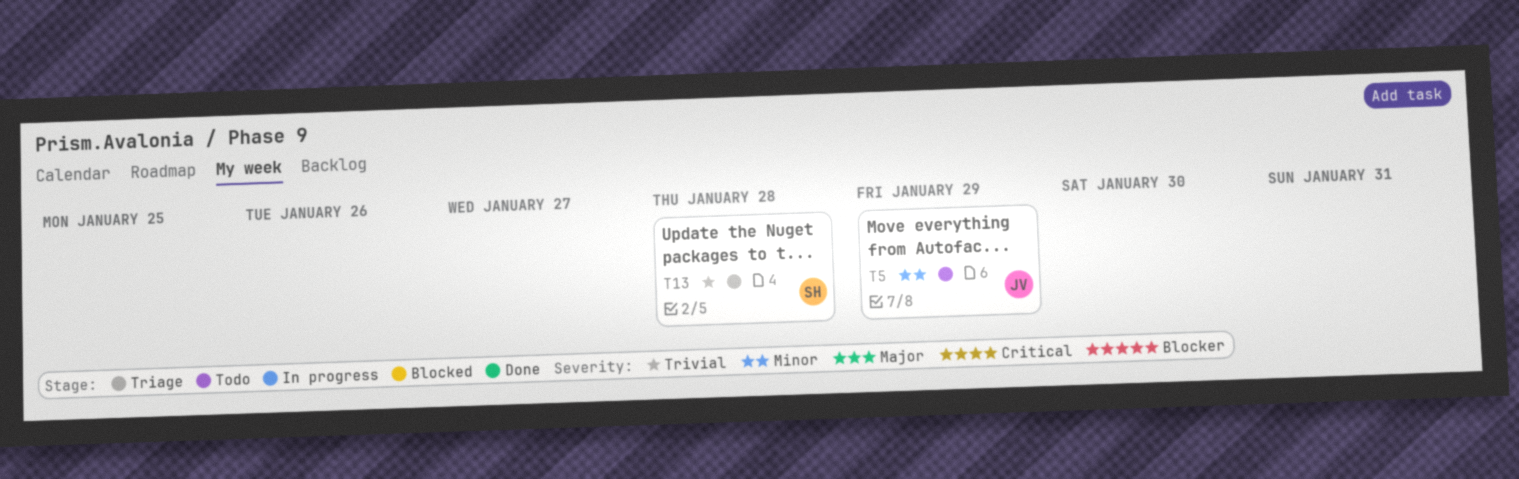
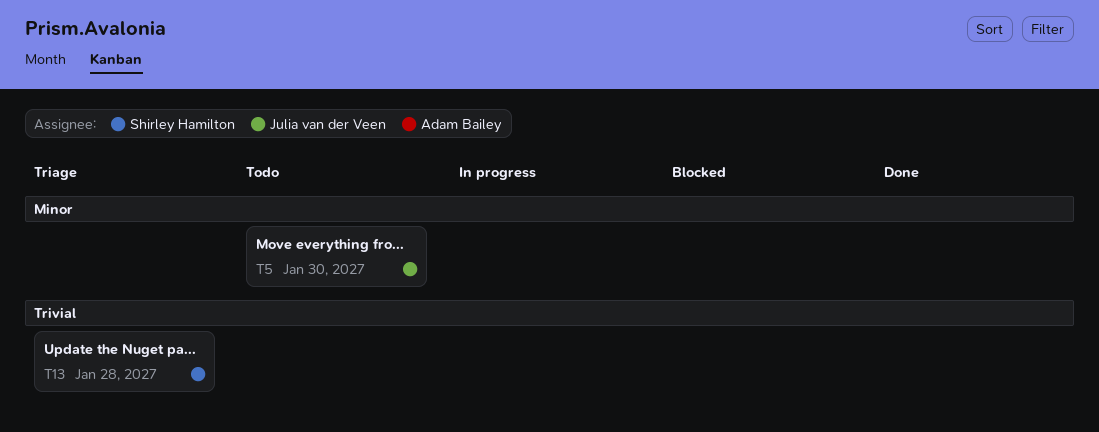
T5, due: Jan 29 -> Jan 30

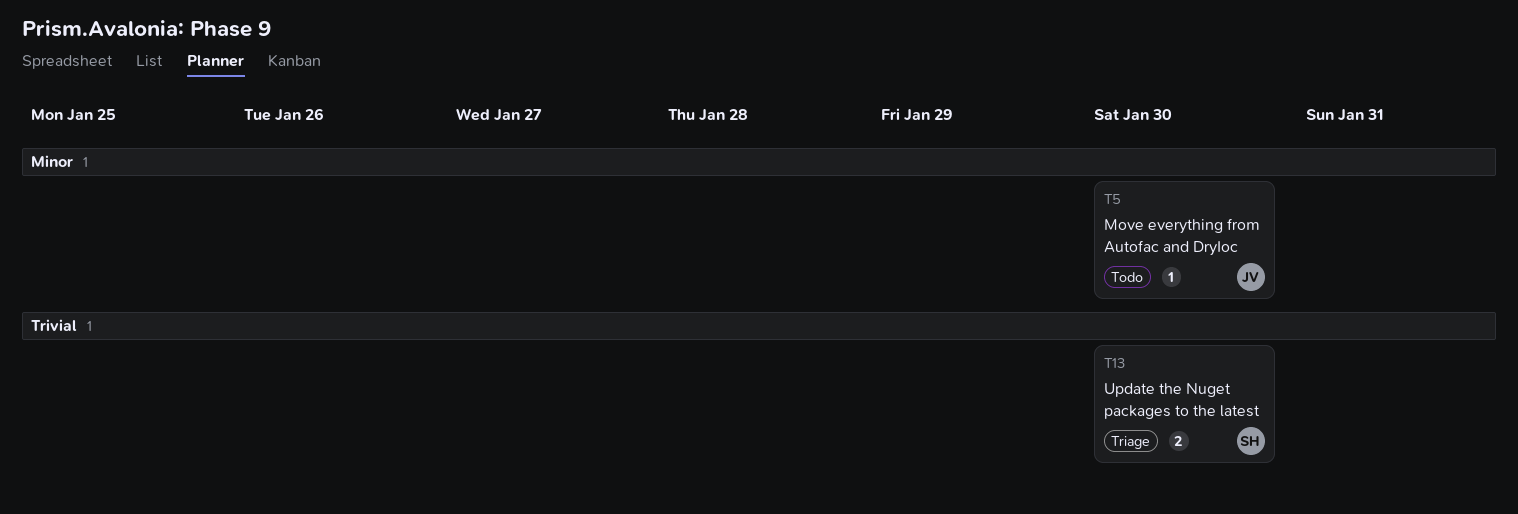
T13, due: Jan 28 -> Jan 30

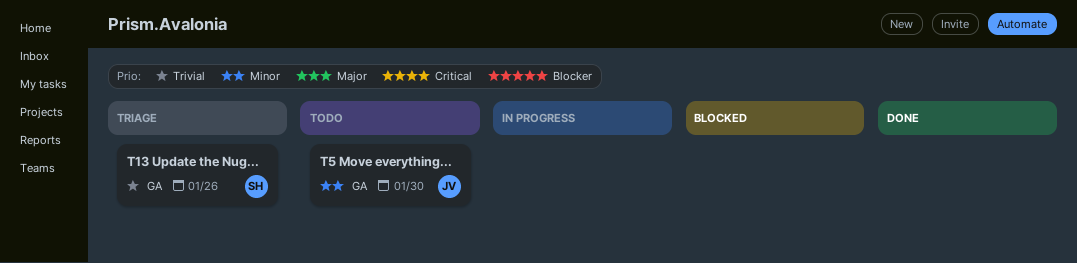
T13, due: Jan 30 -> Jan 26

